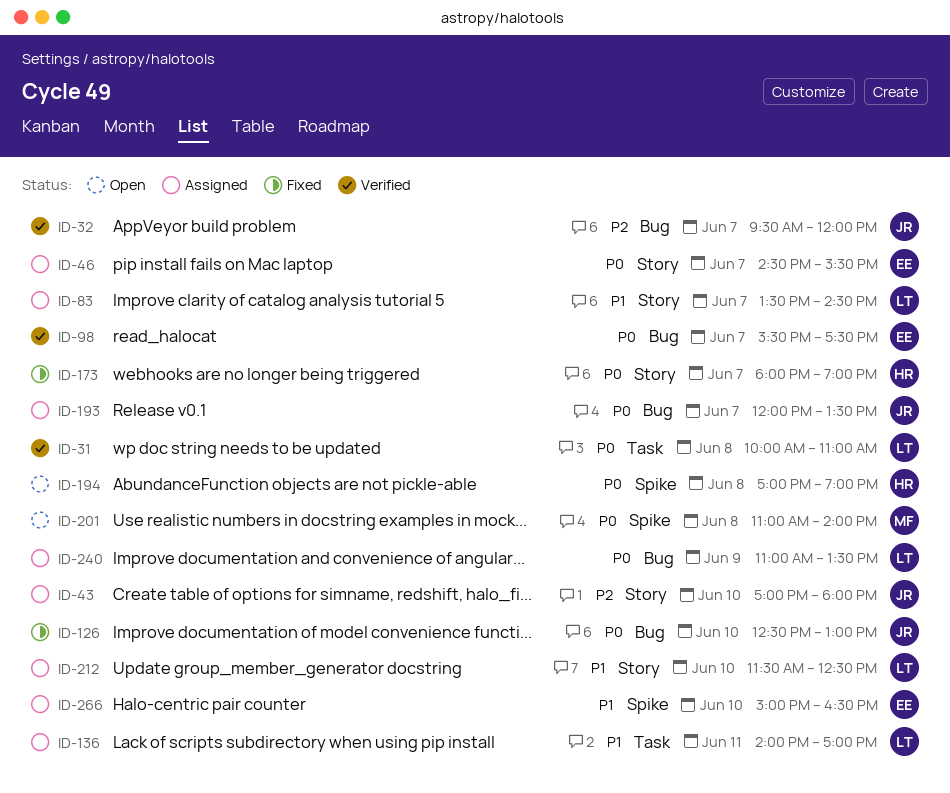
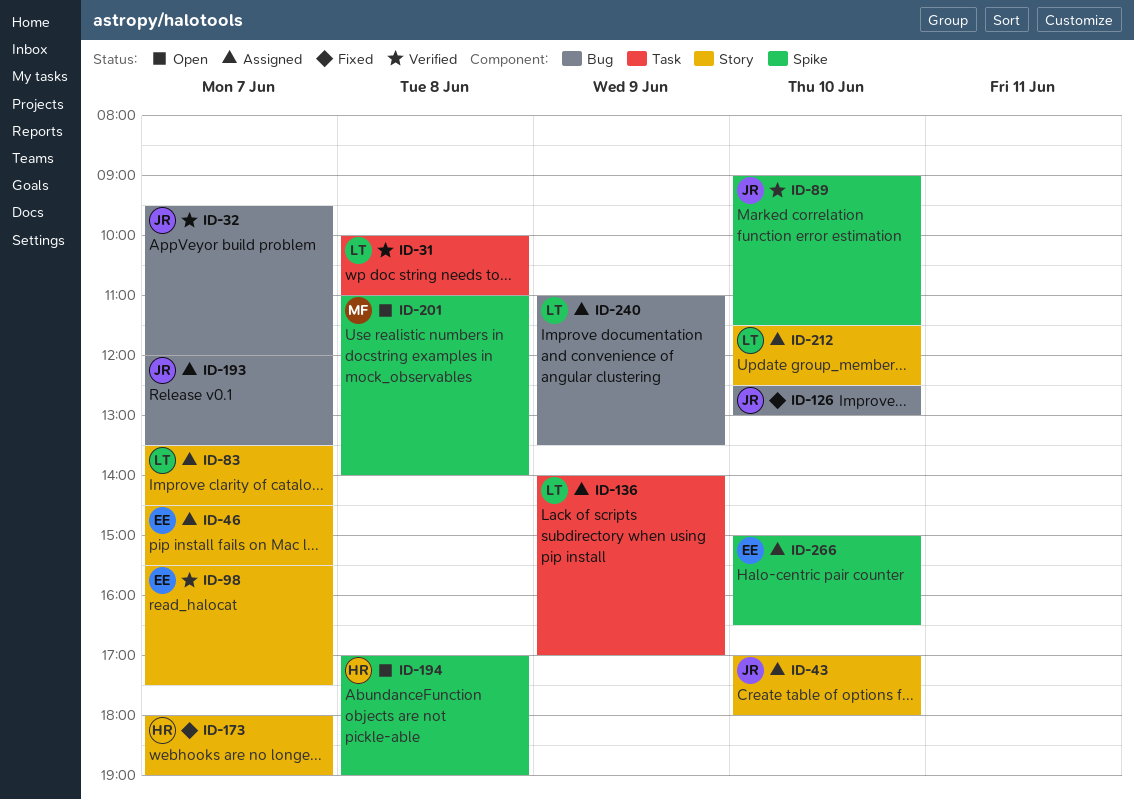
ID-89: none -> present
ID-98, label: Bug -> Story
ID-136, day: Jun 11 -> Jun 9

